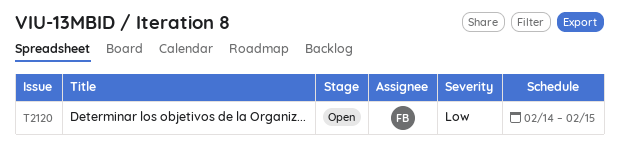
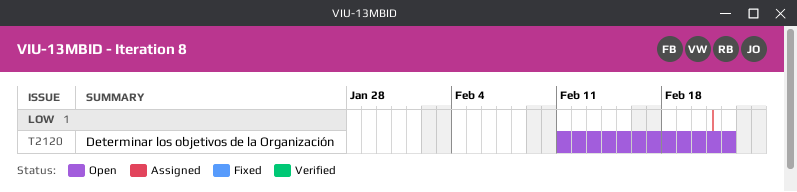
T2120, start: Feb 14 -> Feb 11
T2120, due: Feb 15 -> Feb 22

